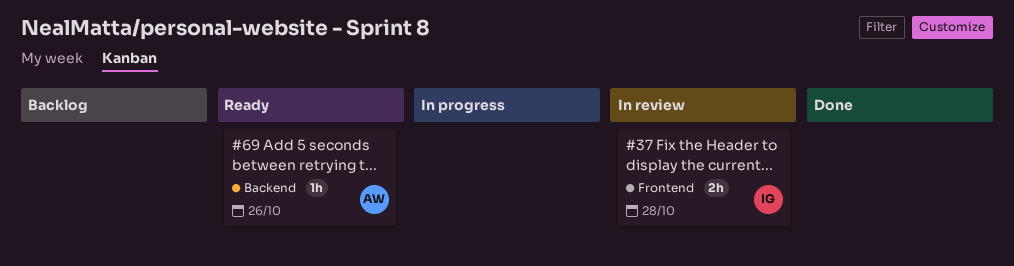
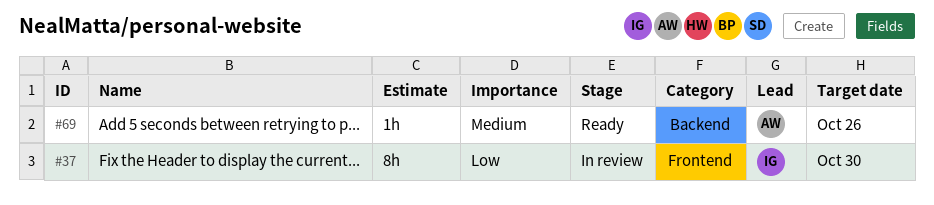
#37, estimate: 2h -> 8h
#37, due: Oct 28 -> Oct 30

